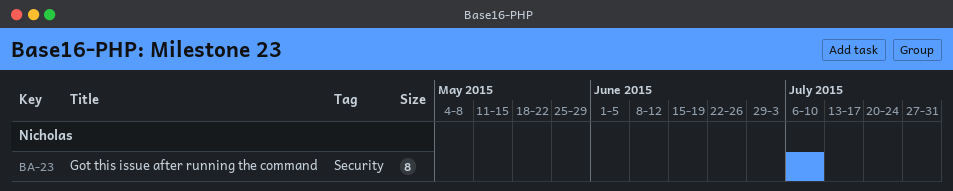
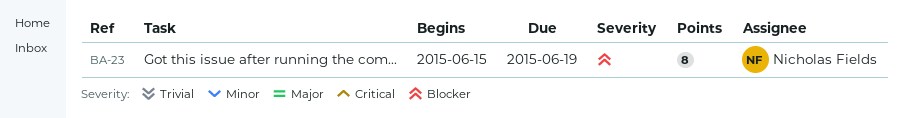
BA-23, start: Jul 6 -> Jun 15
BA-23, due: Jul 10 -> Jun 19

